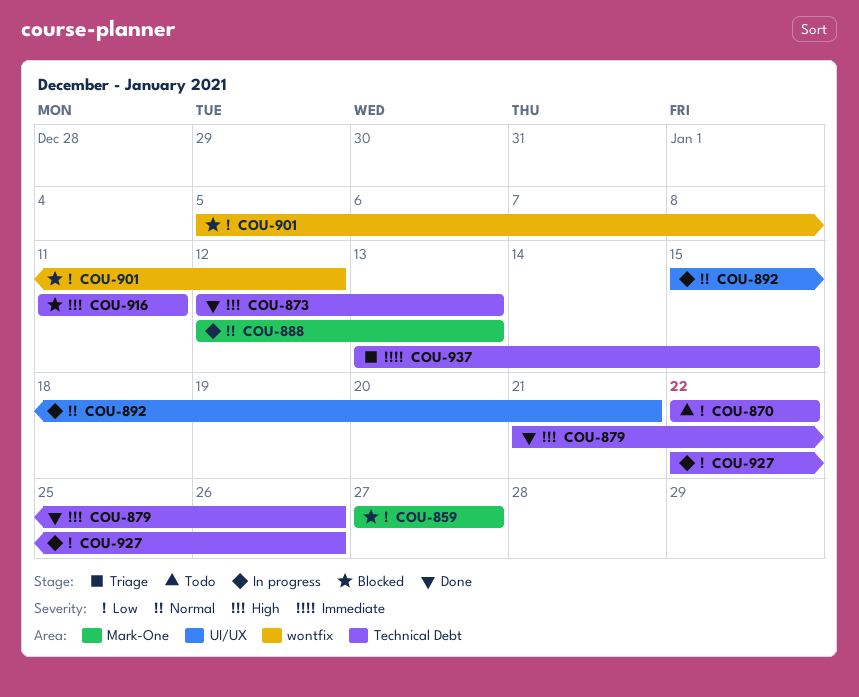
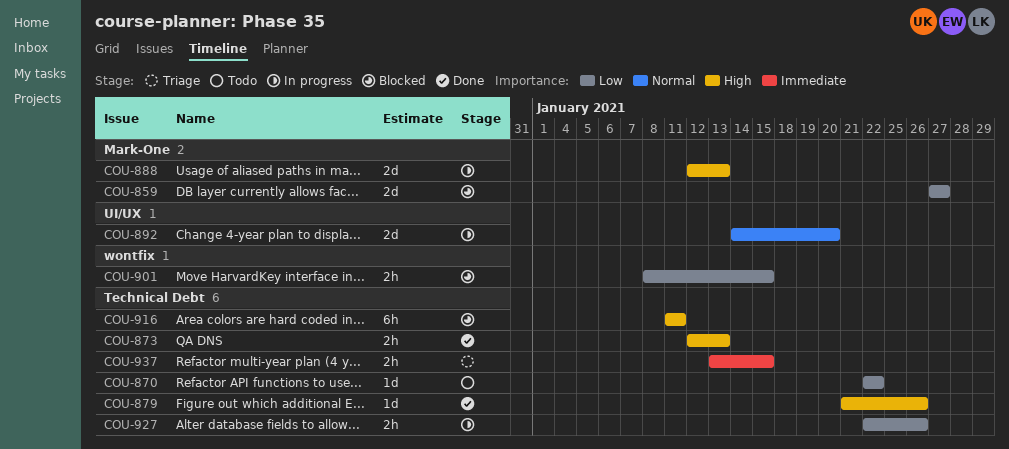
COU-888, priority: Normal -> High
COU-892, start: Jan 15 -> Jan 14
COU-892, due: Jan 21 -> Jan 20
COU-901, start: Jan 5 -> Jan 8
COU-901, due: Jan 12 -> Jan 15

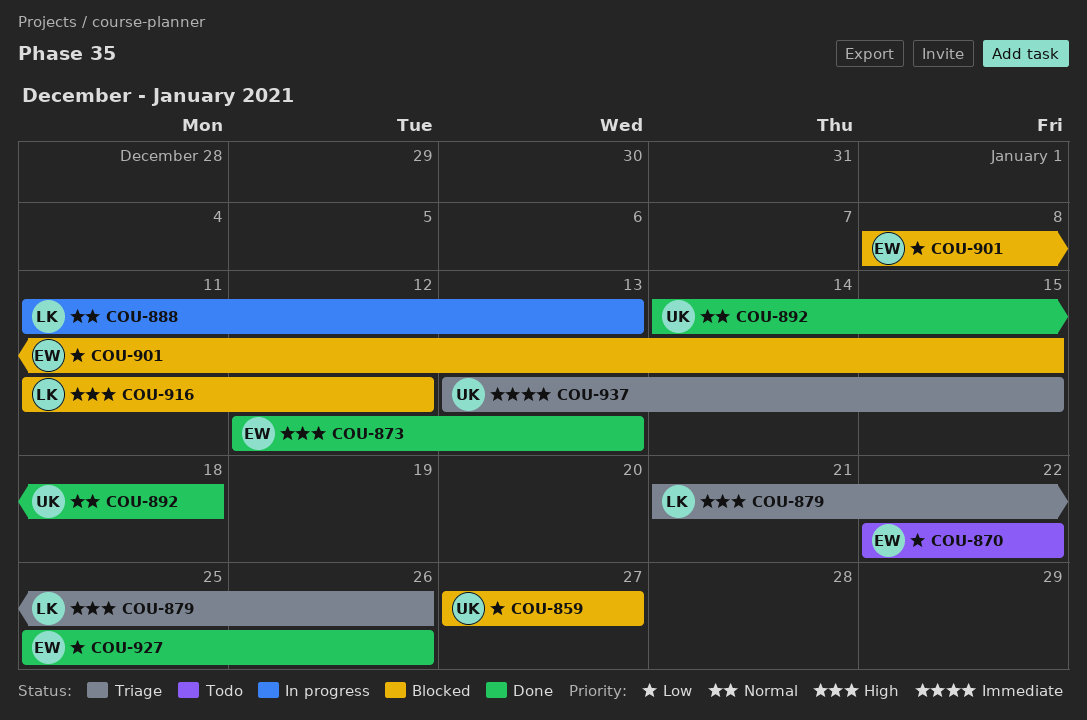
COU-879, status: Done -> Triage
COU-888, priority: High -> Normal
COU-888, start: Jan 12 -> Jan 11
COU-892, status: In progress -> Done
COU-892, due: Jan 20 -> Jan 18
COU-916, due: Jan 11 -> Jan 12
COU-927, status: In progress -> Done
COU-927, start: Jan 22 -> Jan 25

